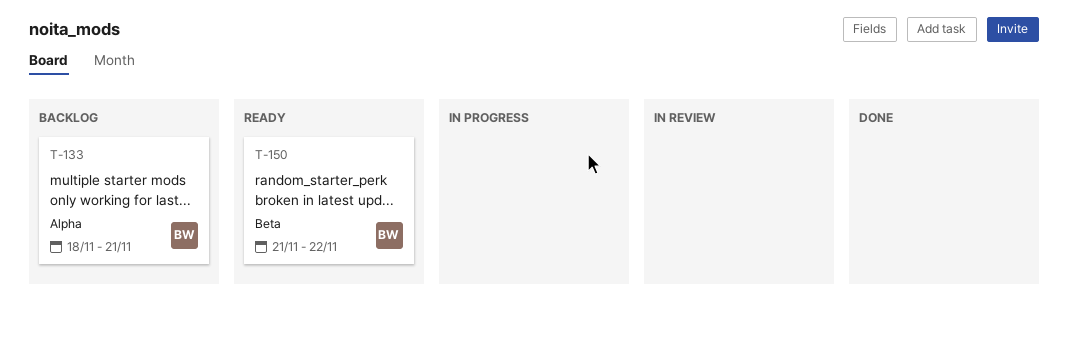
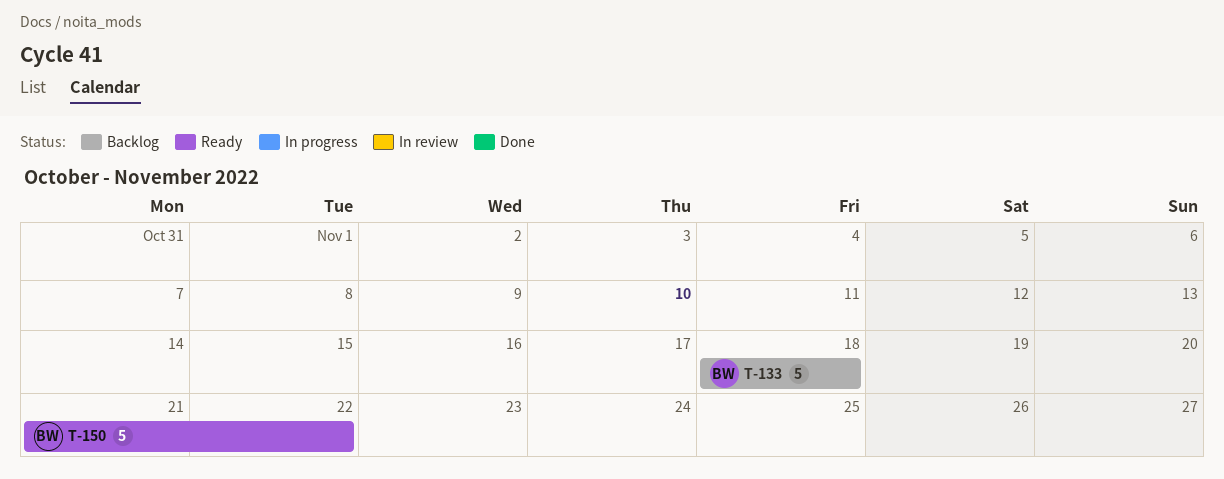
T-133, due: Nov 21 -> Nov 18

